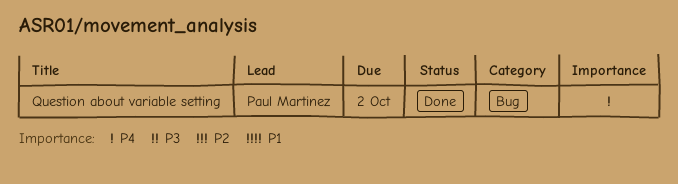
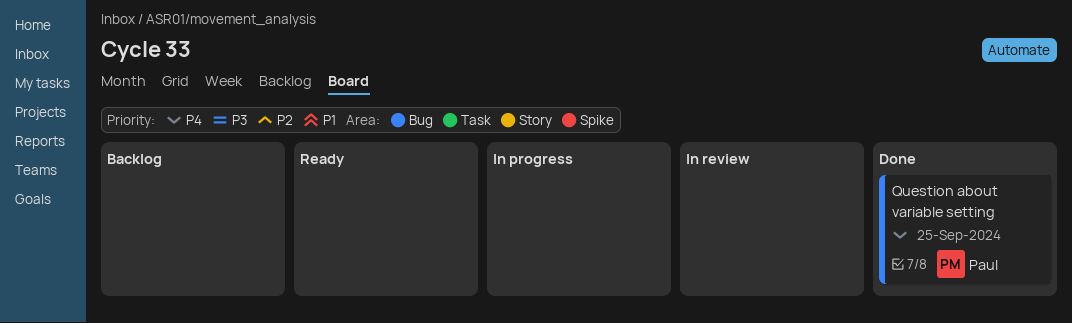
Question about variable setting, due: Oct 2 -> Sep 25

